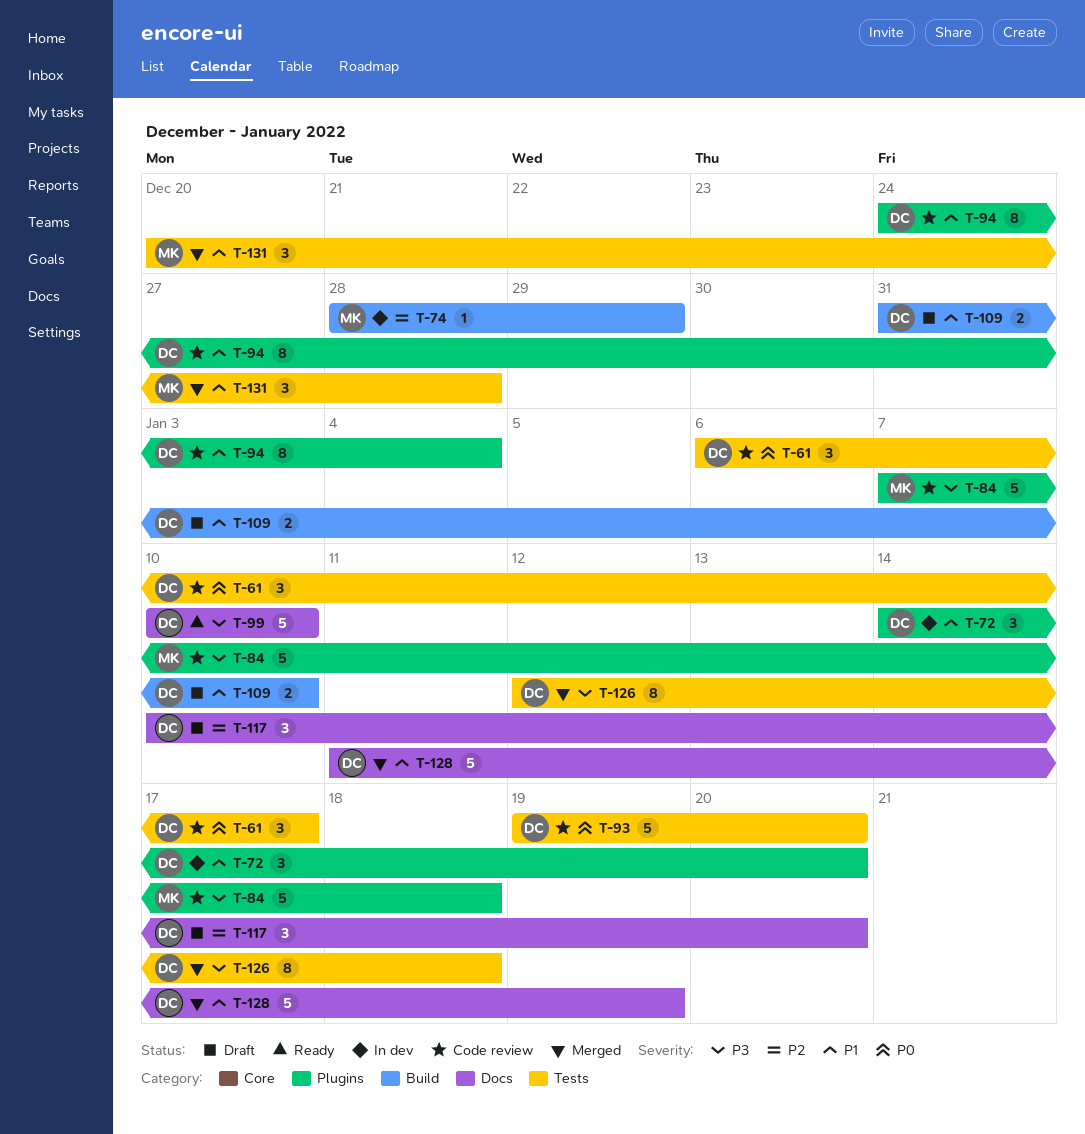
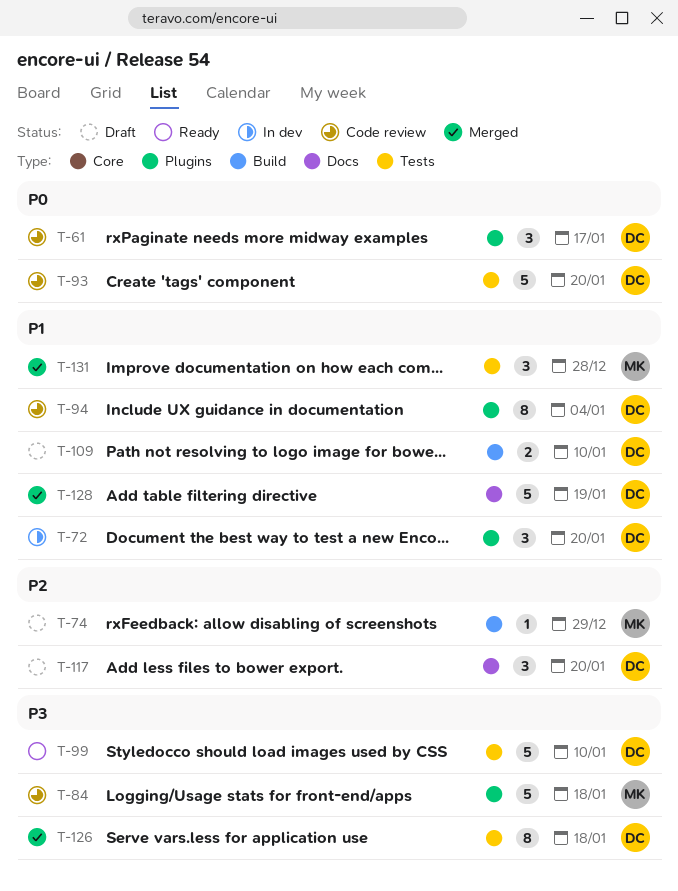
T-61, label: Tests -> Plugins
T-74, status: In dev -> Draft
T-99, label: Docs -> Tests

